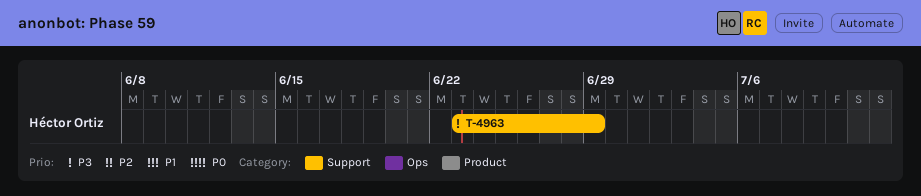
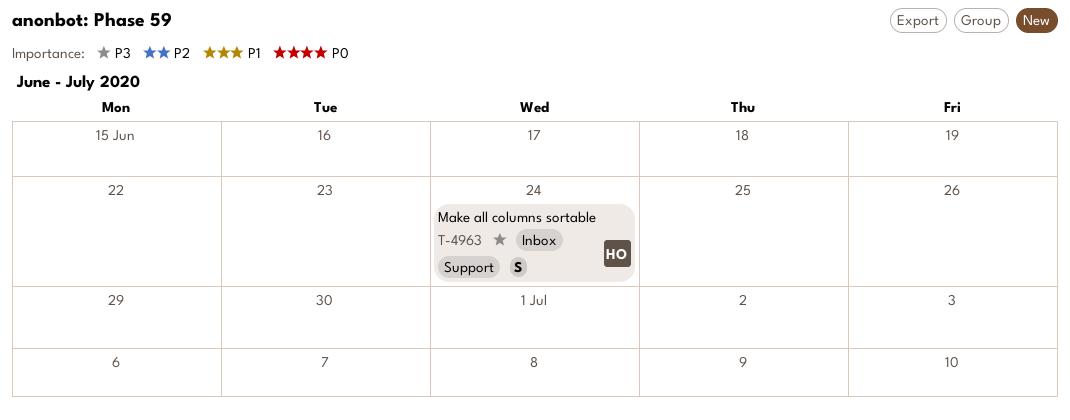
T-4963, due: Jun 29 -> Jun 24

